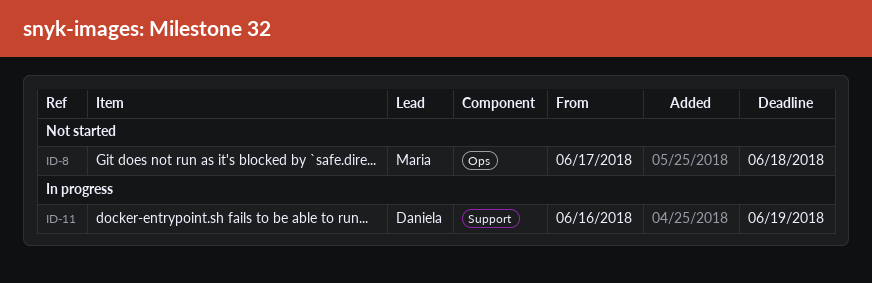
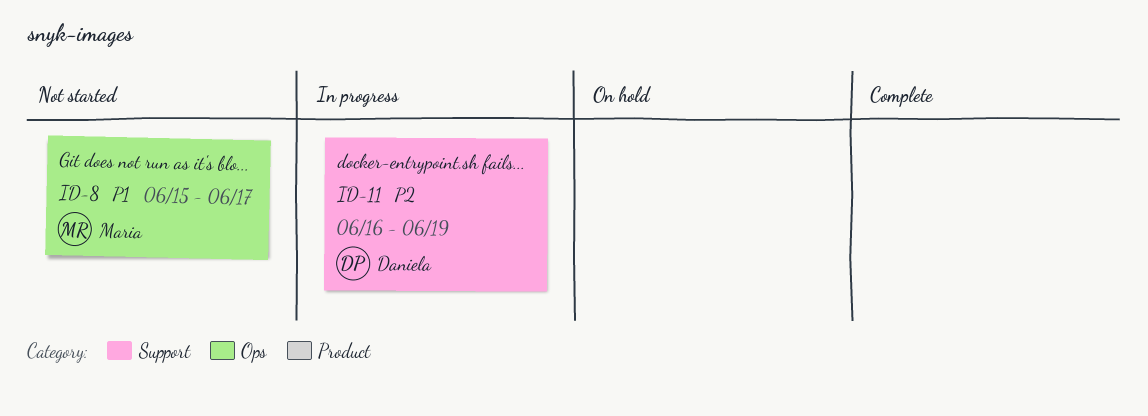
ID-8, start: Jun 17 -> Jun 15
ID-8, due: Jun 18 -> Jun 17

